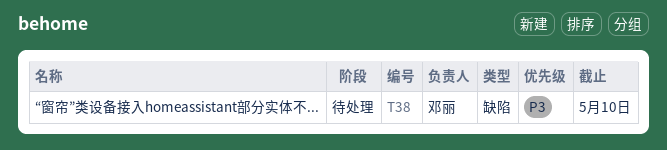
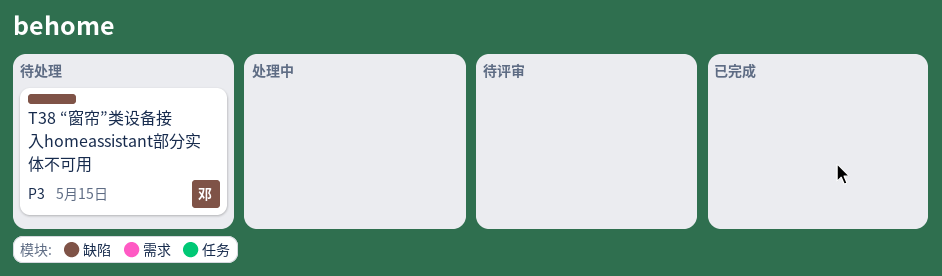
T38, due: May 10 -> May 15

